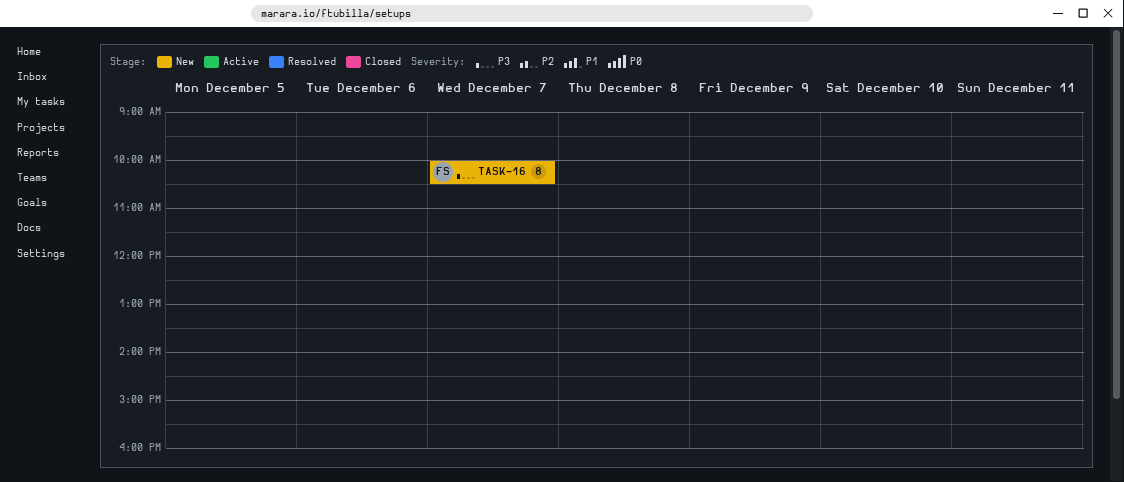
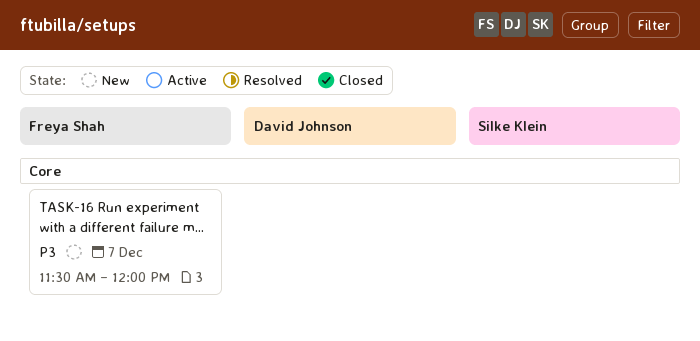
TASK-16, begins: 10:00 -> 11:30
TASK-16, ends: 10:30 -> 12:00

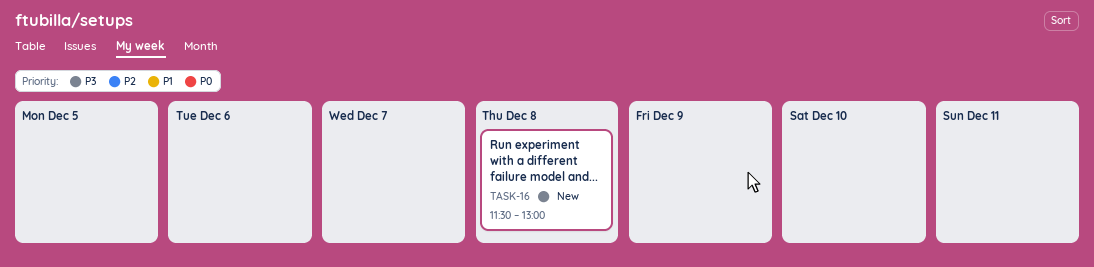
TASK-16, day: Dec 7 -> Dec 8
TASK-16, ends: 12:00 -> 13:00

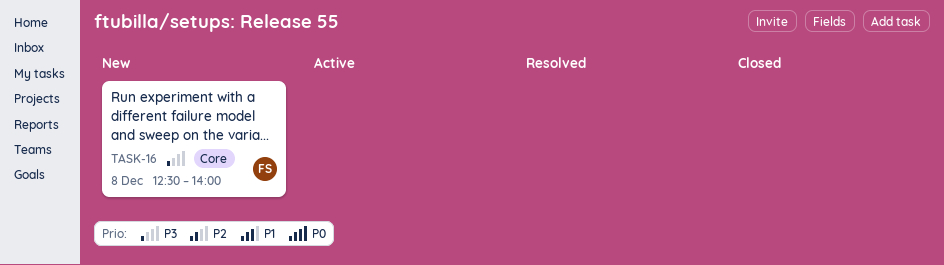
TASK-16, begins: 11:30 -> 12:30
TASK-16, ends: 13:00 -> 14:00

